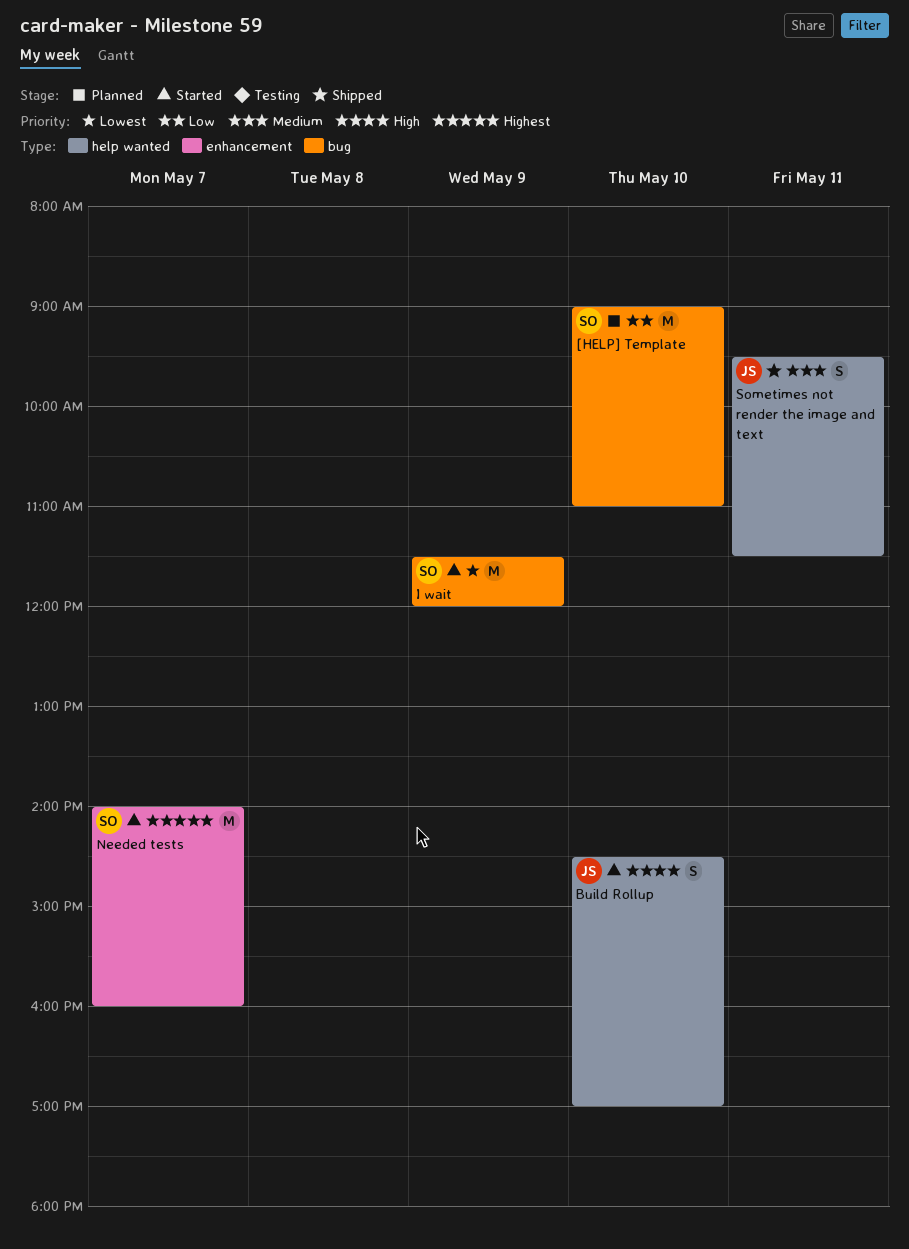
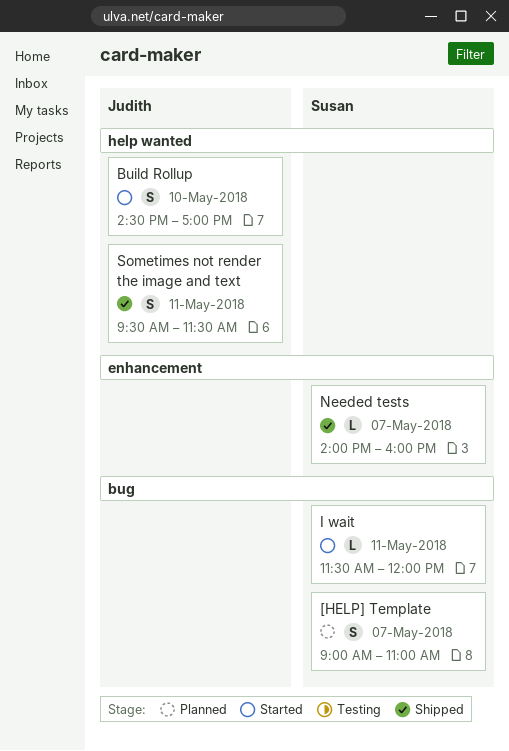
[HELP] Template, estimate: M -> S
[HELP] Template, day: May 10 -> May 7
I wait, estimate: M -> L
I wait, day: May 9 -> May 11
Needed tests, status: Started -> Shipped
Needed tests, estimate: M -> L

